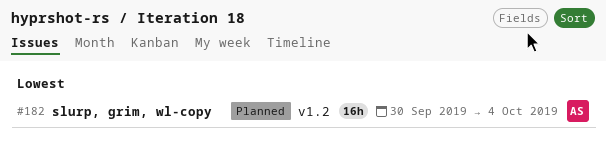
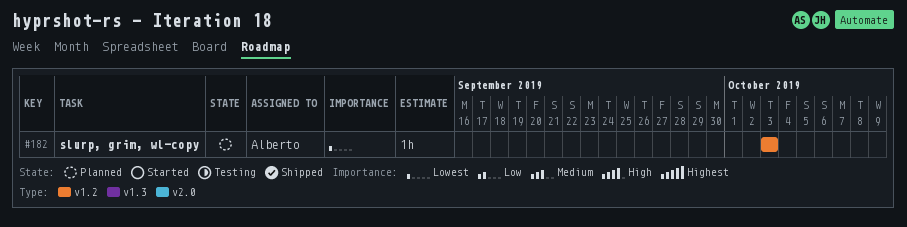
#182, estimate: 16h -> 1h
#182, start: Sep 30 -> Oct 3
#182, due: Oct 4 -> Oct 3

